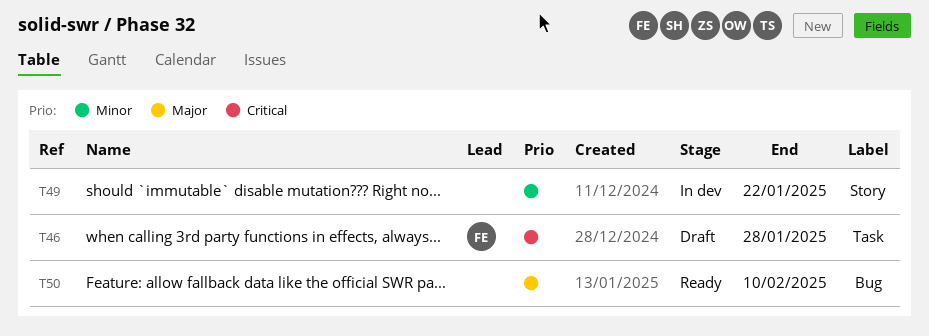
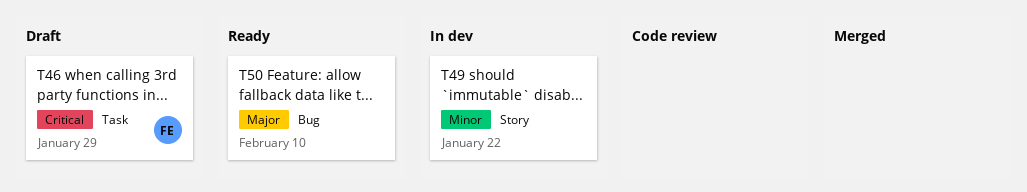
T46, due: Jan 28 -> Jan 29

